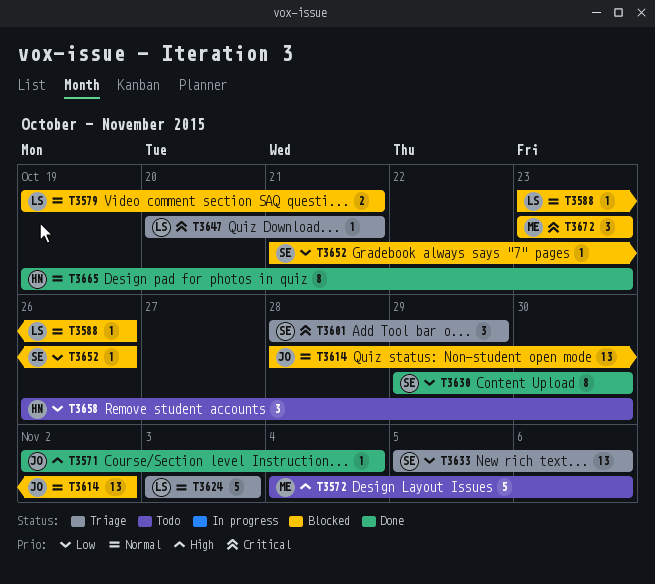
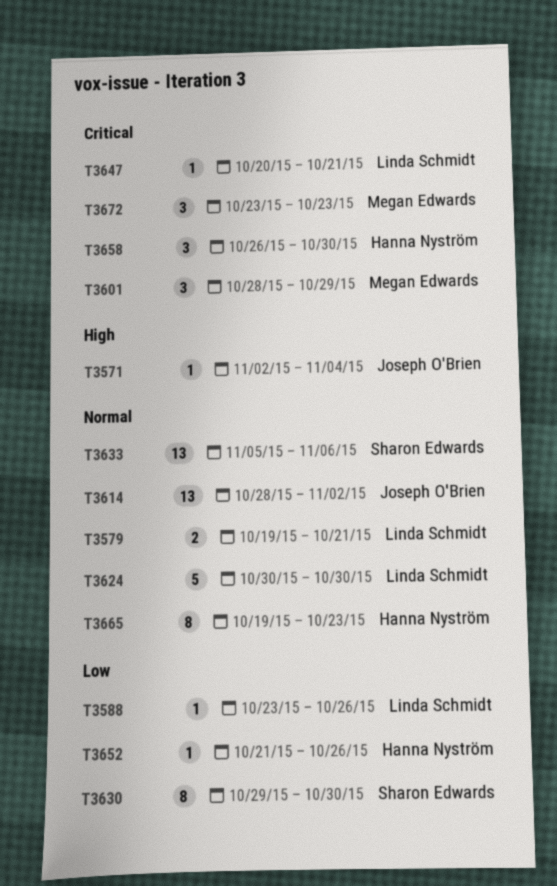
T3572: present -> none
T3588, priority: Normal -> Low
T3601, owner: Sharon Edwards -> Megan Edwards
T3624, start: Nov 3 -> Oct 30
T3624, due: Nov 3 -> Oct 30
T3633, priority: Low -> Normal
T3652, owner: Sharon Edwards -> Hanna Nyström
T3658, priority: Low -> Critical

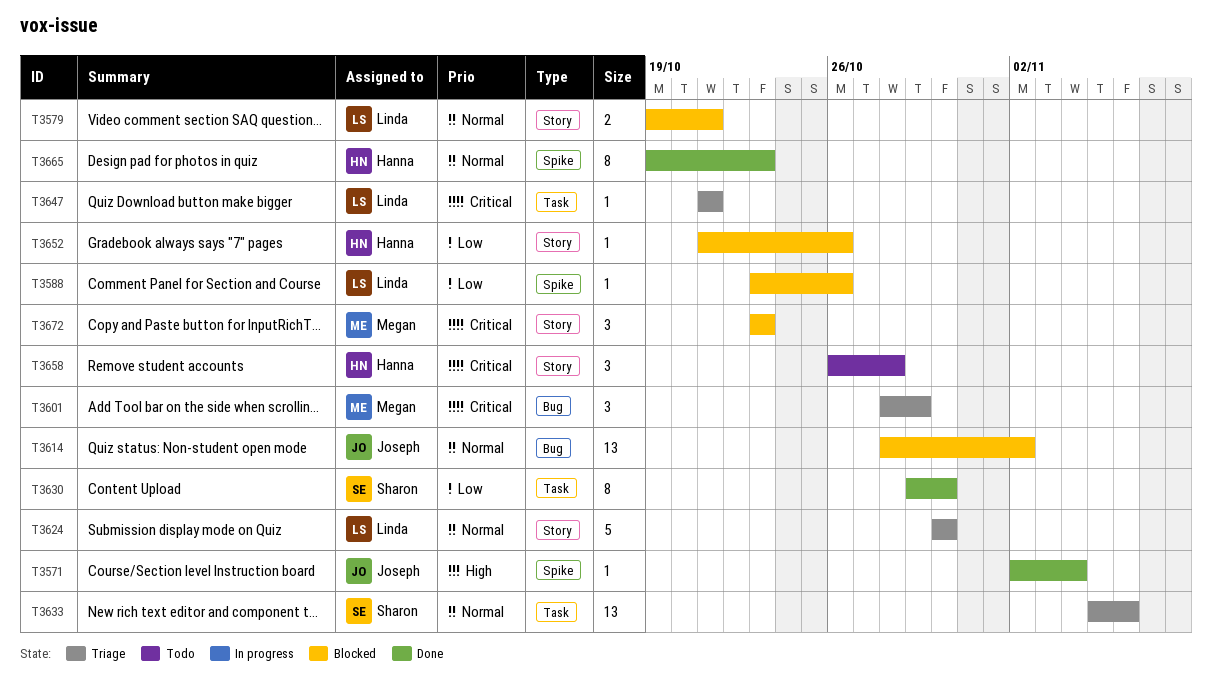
T3647, start: Oct 20 -> Oct 21
T3658, due: Oct 30 -> Oct 28

